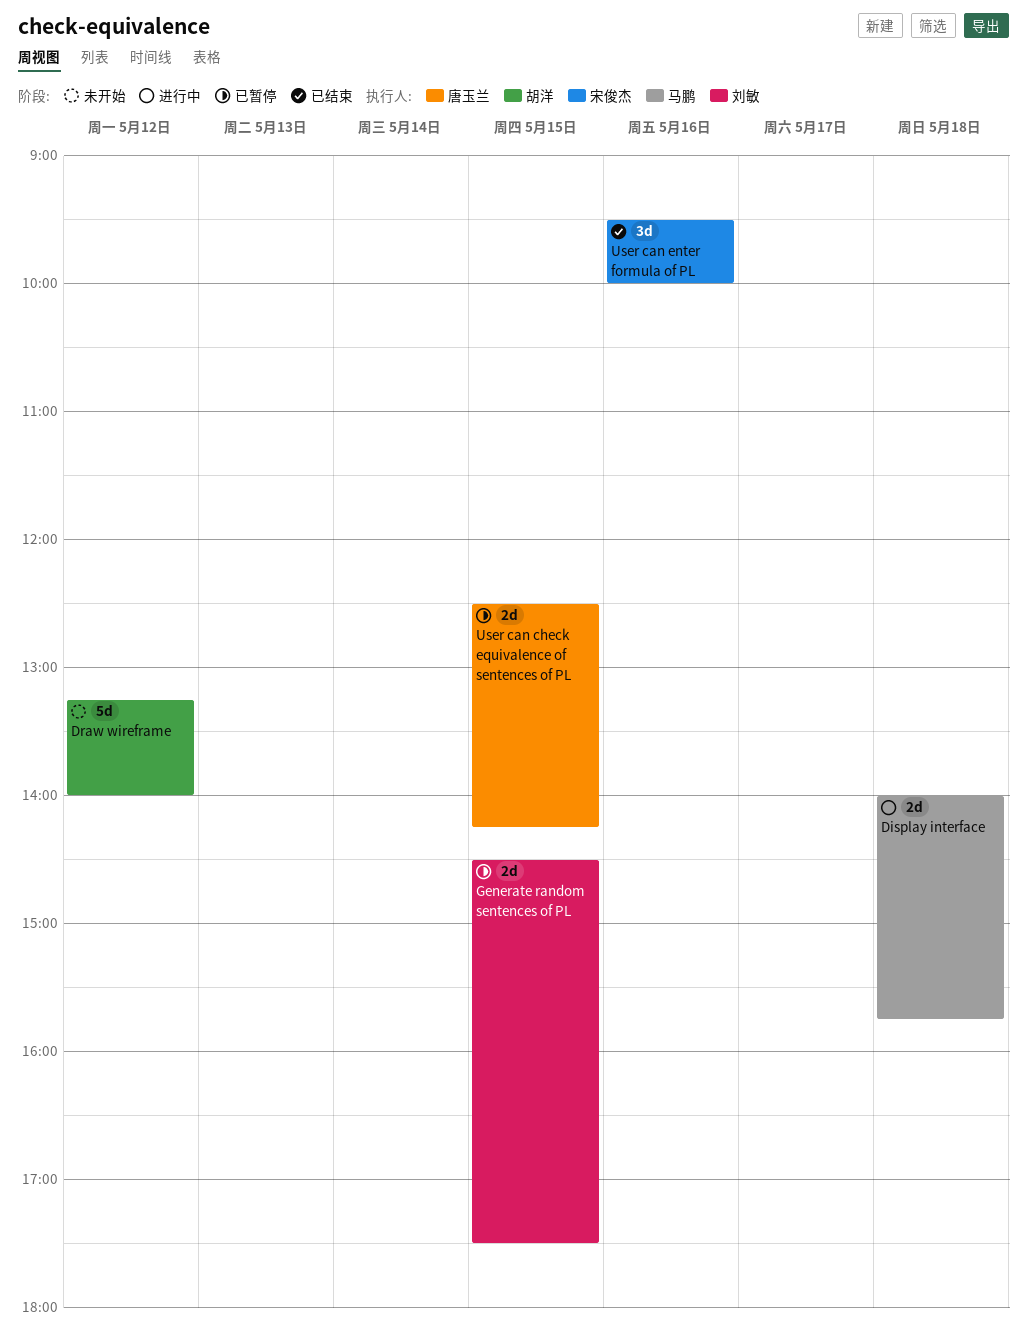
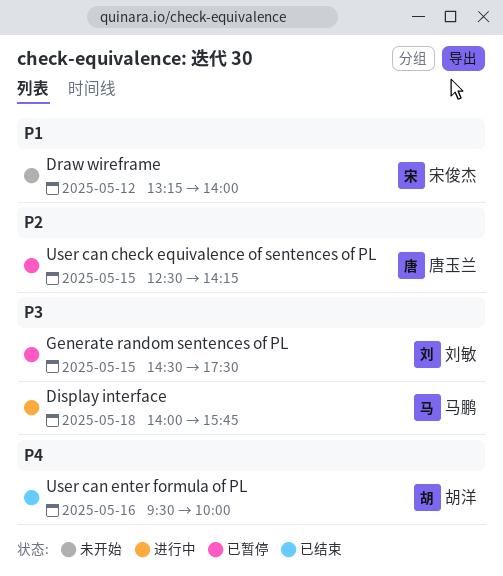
Draw wireframe, owner: 胡洋 -> 宋俊杰
User can enter formula of PL, owner: 宋俊杰 -> 胡洋

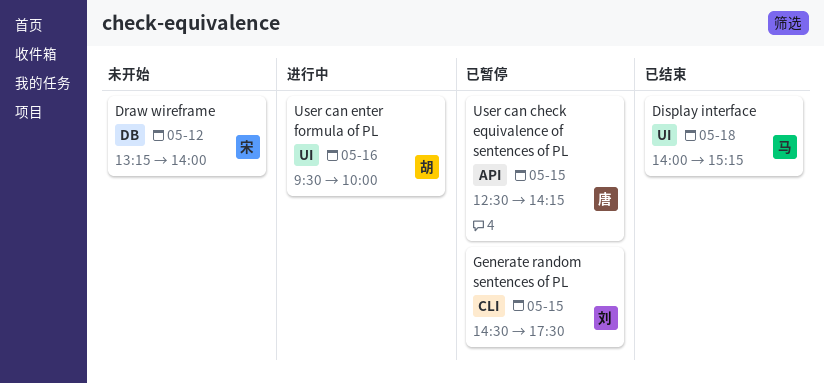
Display interface, status: 进行中 -> 已结束
Display interface, ends: 15:45 -> 15:15
User can enter formula of PL, status: 已结束 -> 进行中

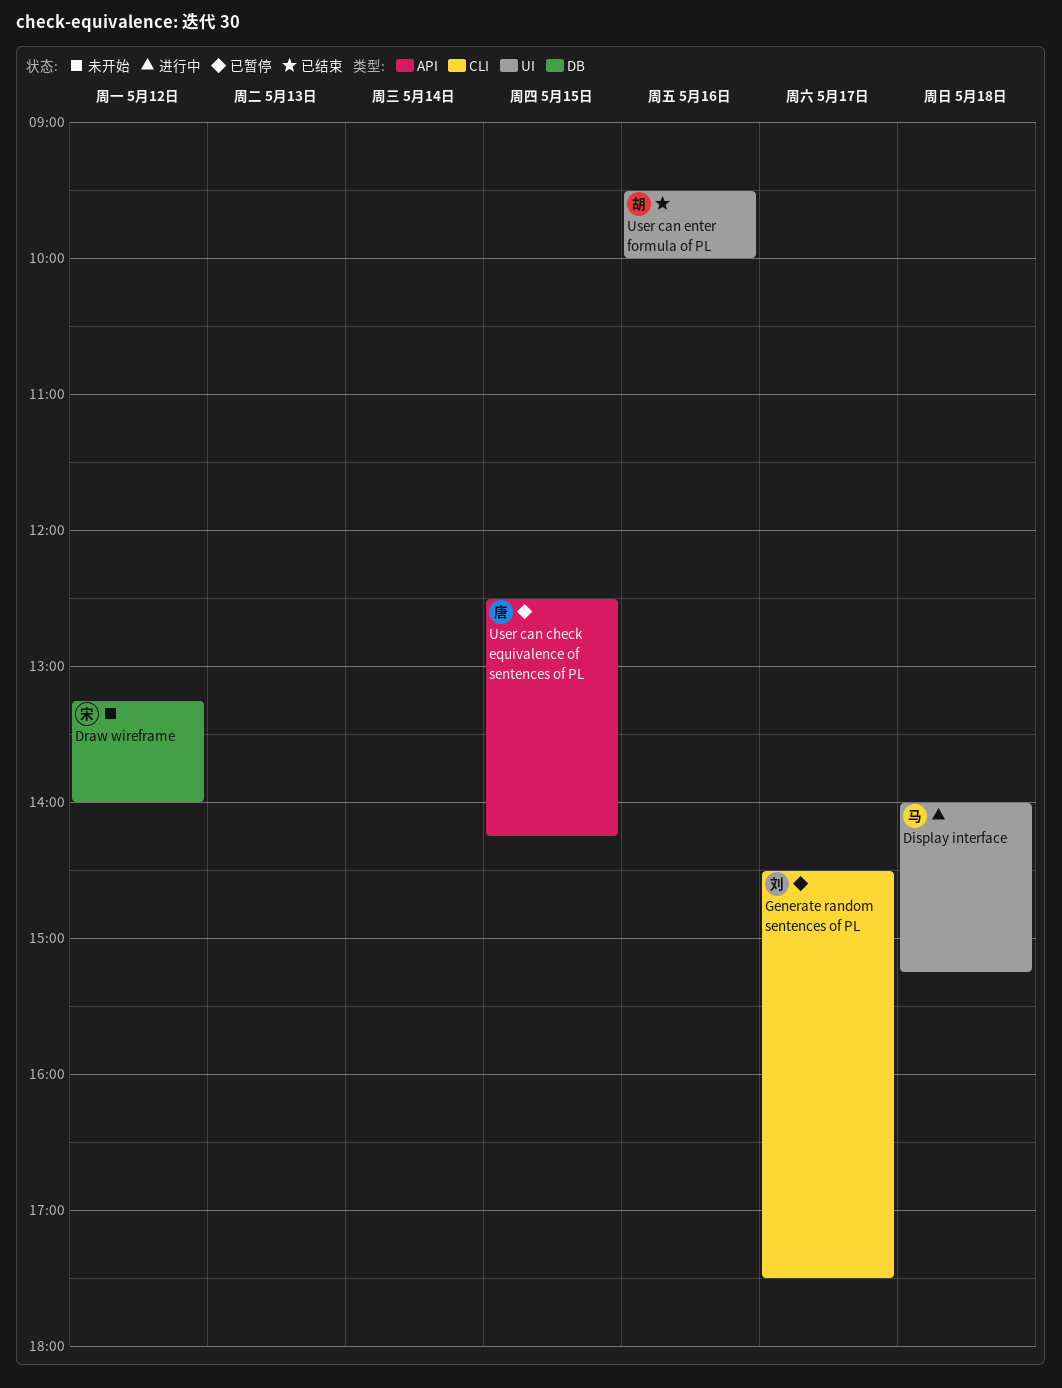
Display interface, status: 已结束 -> 进行中
Generate random sentences of PL, day: May 15 -> May 17
User can enter formula of PL, status: 进行中 -> 已结束

